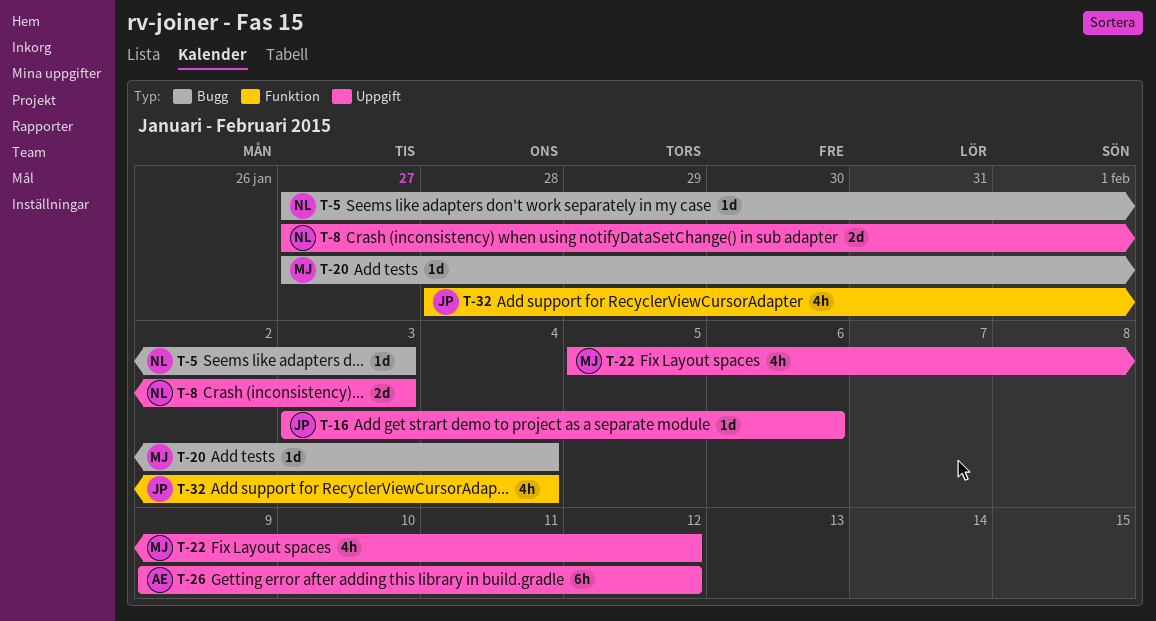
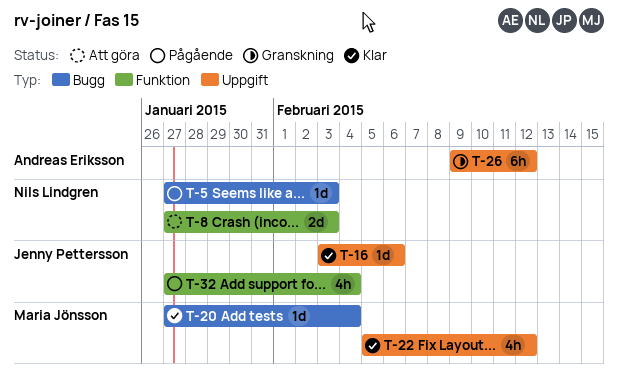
T-8, label: Uppgift -> Funktion
T-32, start: Jan 28 -> Jan 27

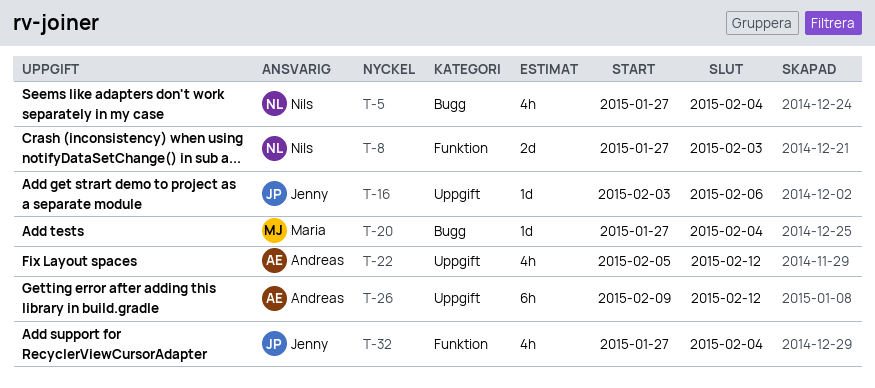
T-5, estimate: 1d -> 4h
T-5, due: Feb 3 -> Feb 4
T-22, owner: Maria Jönsson -> Andreas Eriksson

